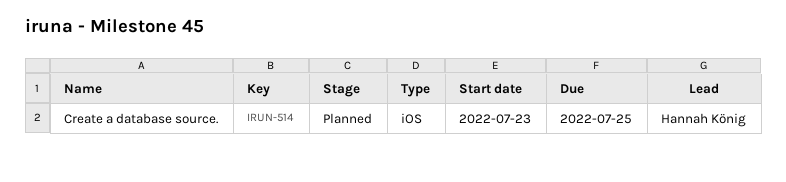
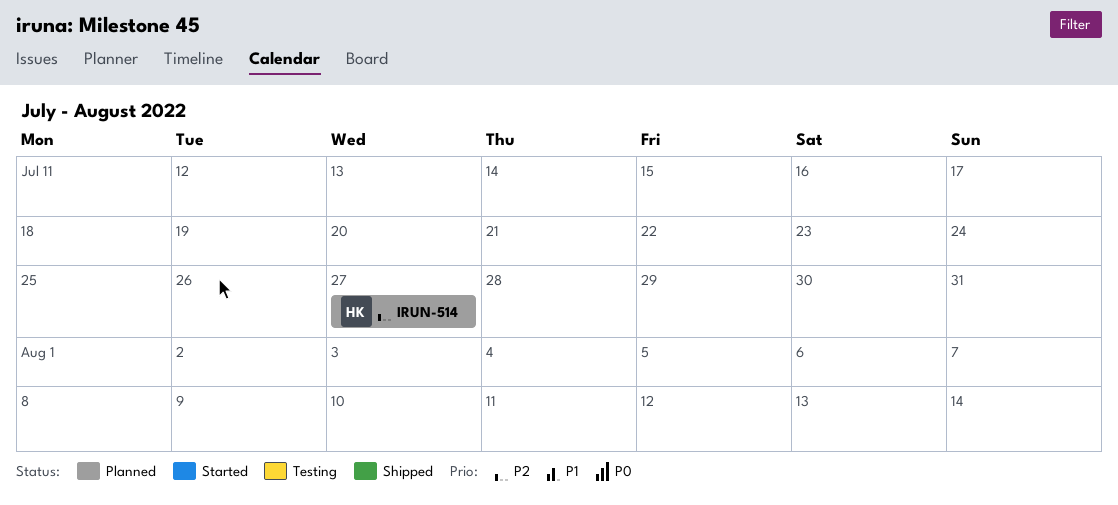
IRUN-514, start: Jul 23 -> Jul 27
IRUN-514, due: Jul 25 -> Jul 27

